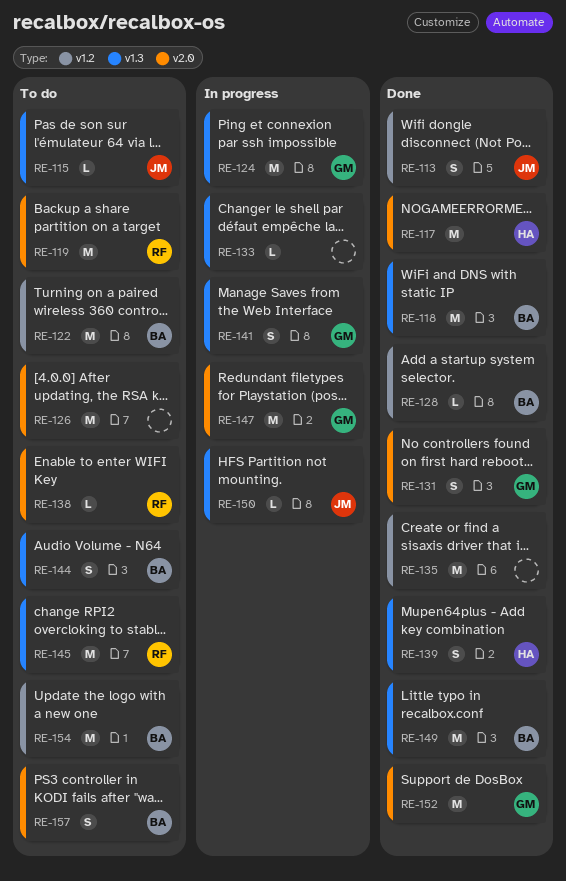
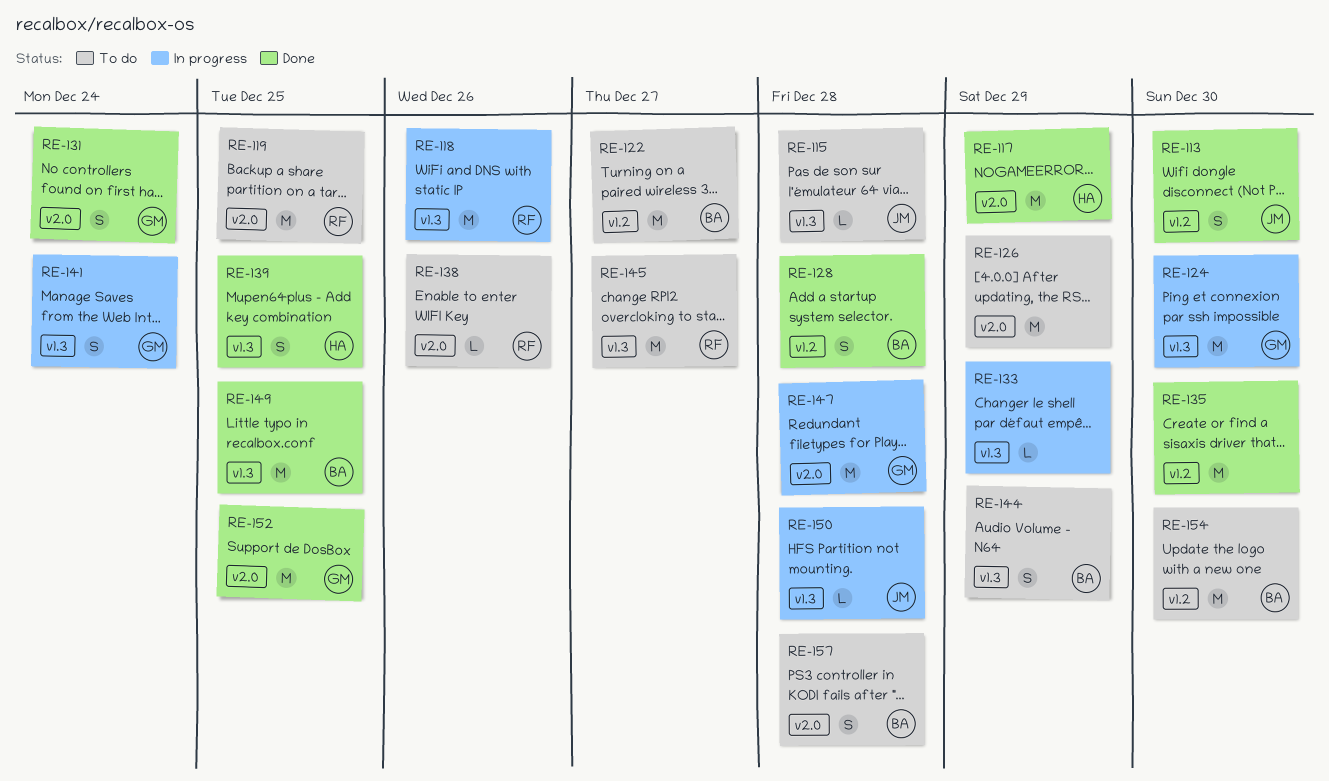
RE-118, status: Done -> In progress
RE-118, owner: BA -> RF
RE-128, estimate: L -> S

